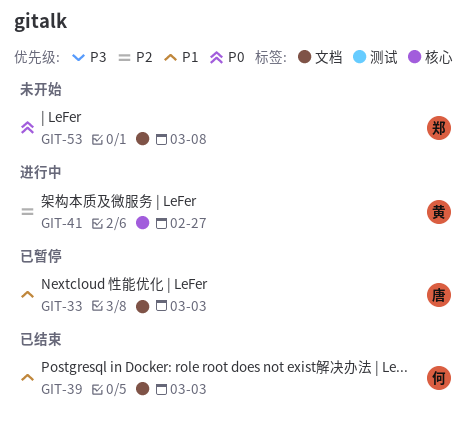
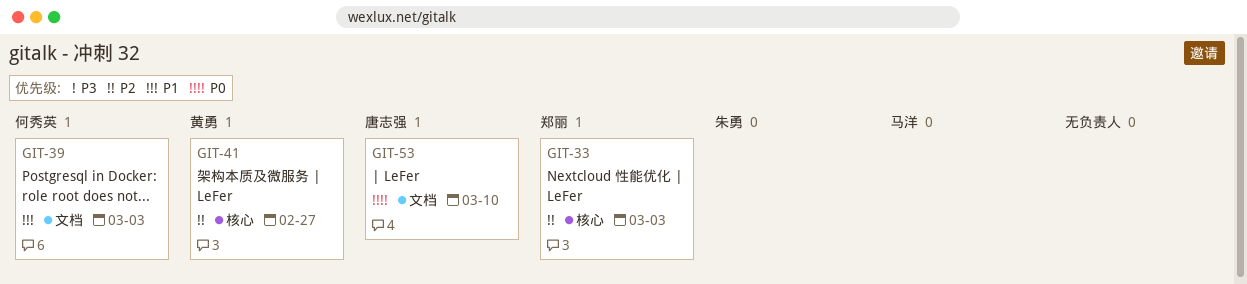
GIT-33, owner: 唐志强 -> 郑丽
GIT-33, priority: P1 -> P2
GIT-33, label: 文档 -> 核心
GIT-53, owner: 郑丽 -> 唐志强
GIT-53, due: Mar 8 -> Mar 10

